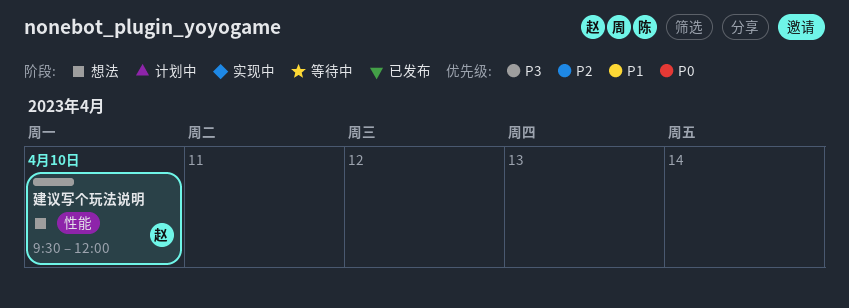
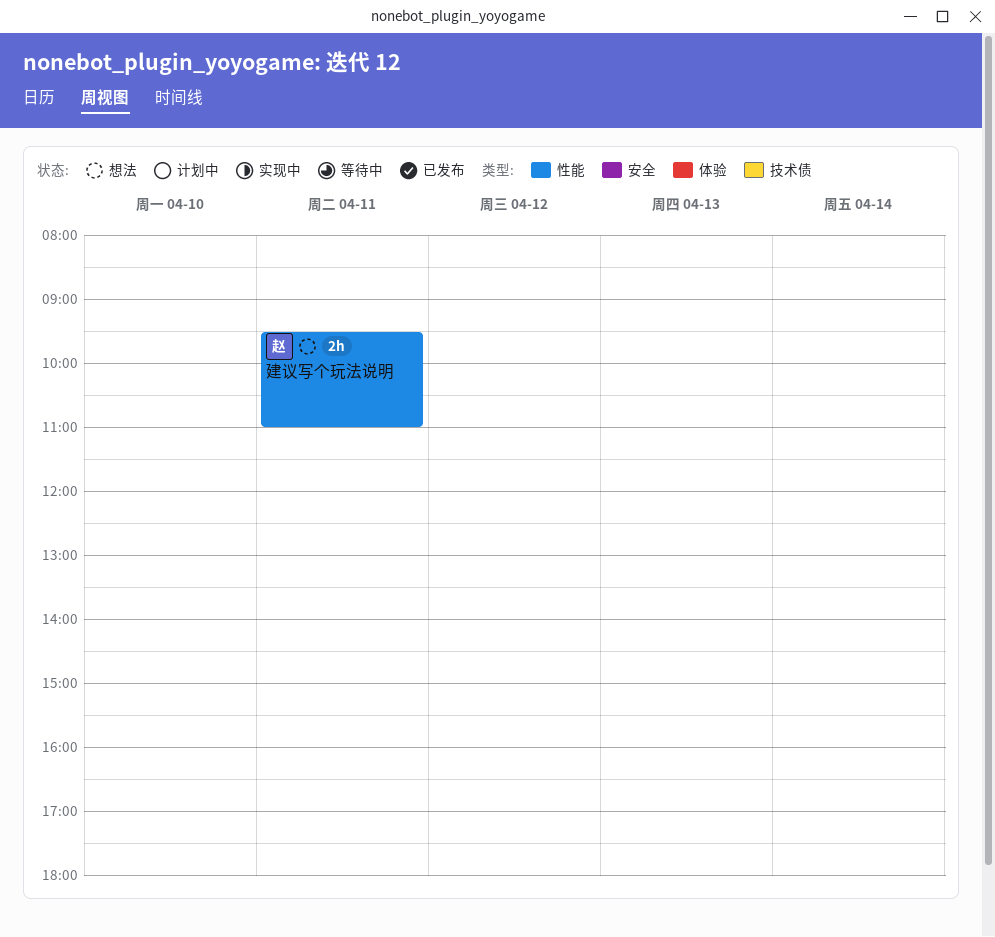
建议写个玩法说明, day: Apr 10 -> Apr 11
建议写个玩法说明, ends: 12:00 -> 11:00

